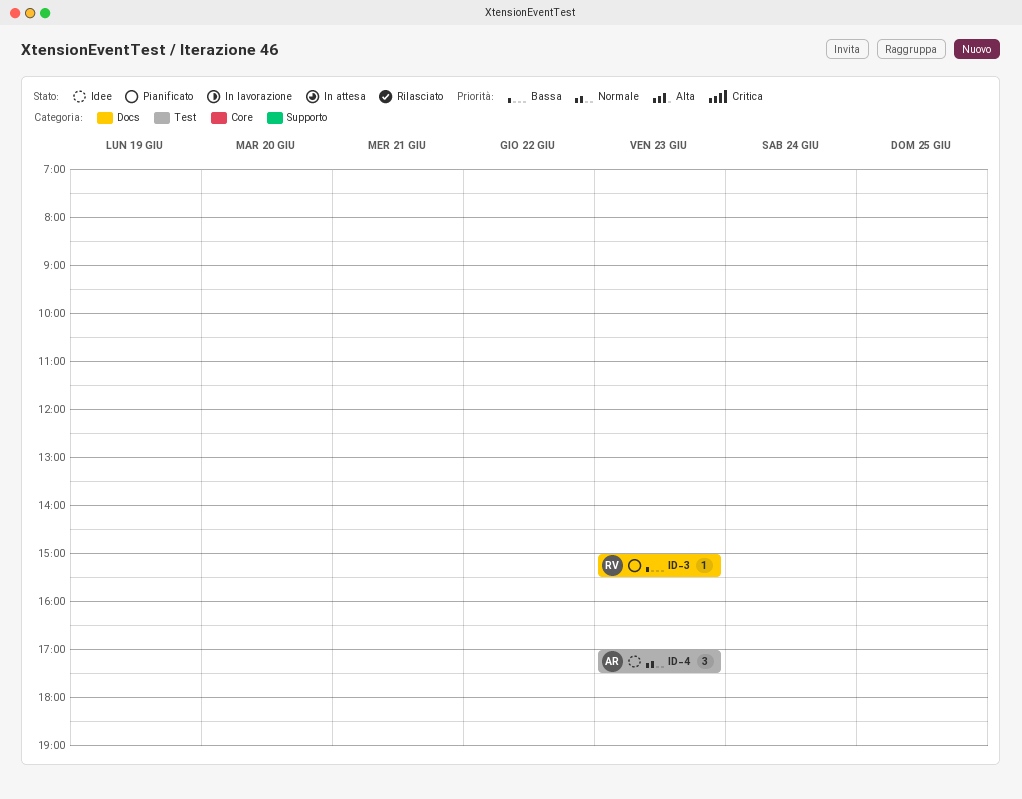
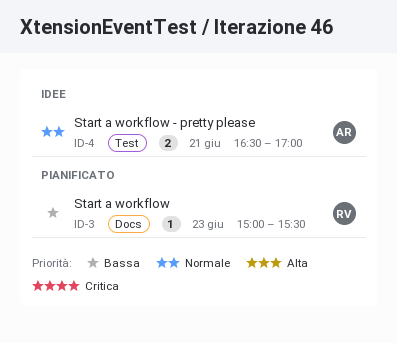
ID-4, estimate: 3 -> 2
ID-4, day: Jun 23 -> Jun 21
ID-4, begins: 17:00 -> 16:30
ID-4, ends: 17:30 -> 17:00

